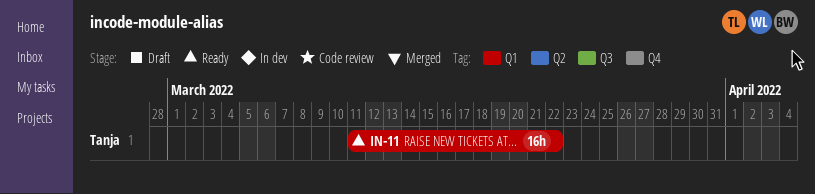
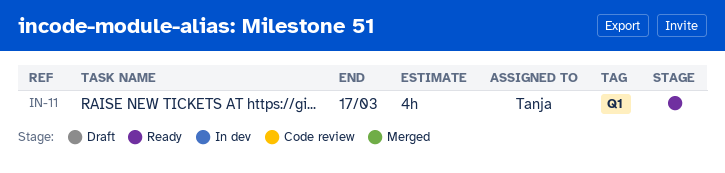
IN-11, estimate: 16h -> 4h
IN-11, due: Mar 22 -> Mar 17

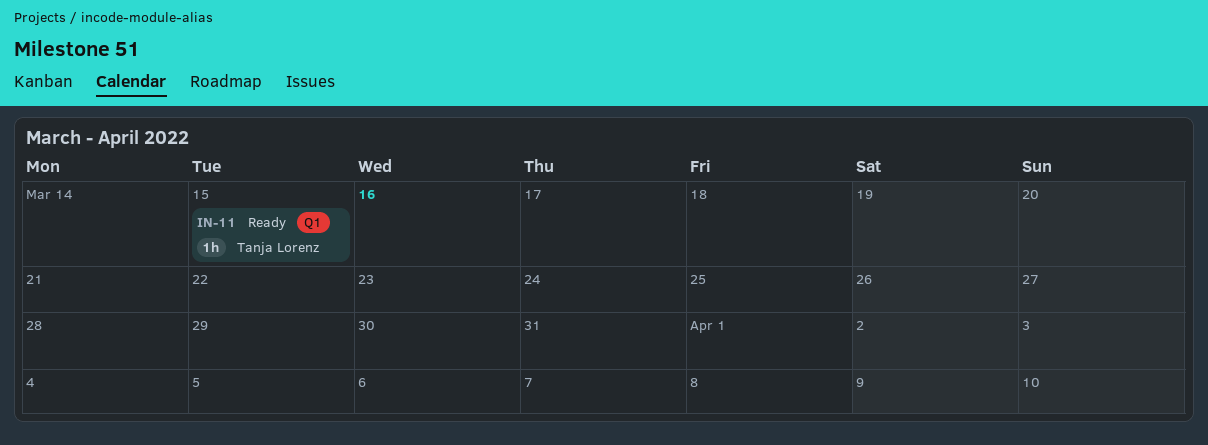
IN-11, estimate: 4h -> 1h
IN-11, due: Mar 17 -> Mar 15

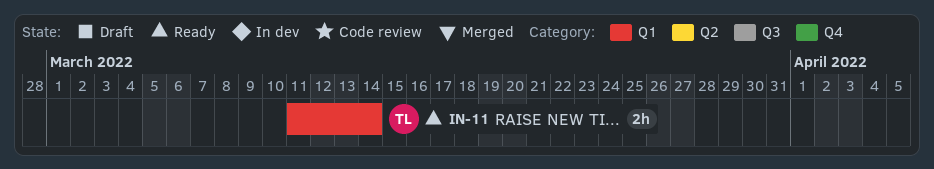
IN-11, estimate: 1h -> 2h
IN-11, due: Mar 15 -> Mar 14

